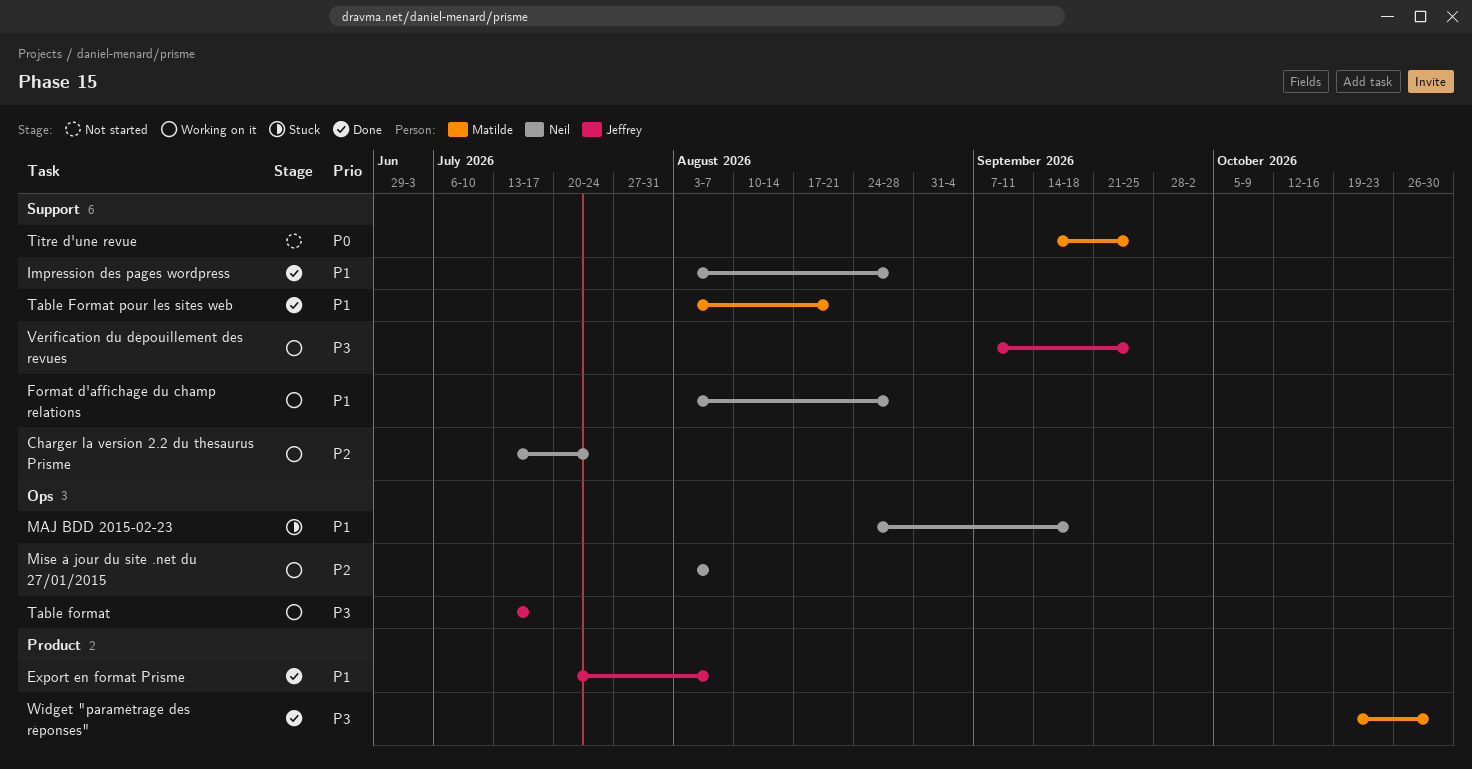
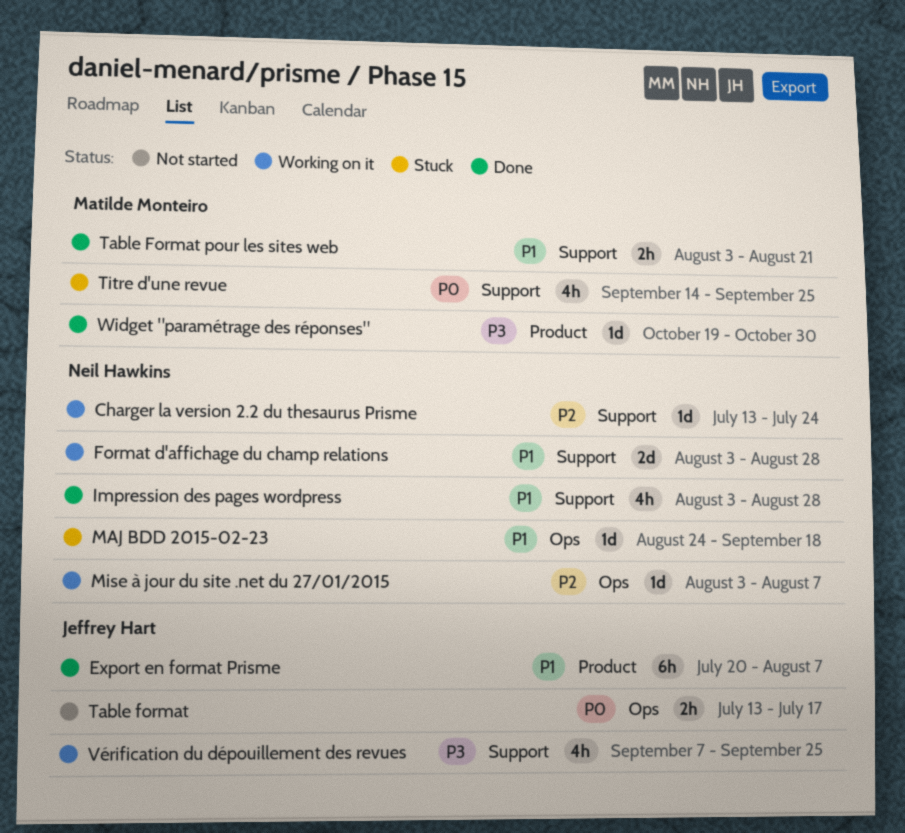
Table format, status: Working on it -> Not started
Table format, priority: P3 -> P0
Titre d'une revue, status: Not started -> Stuck

